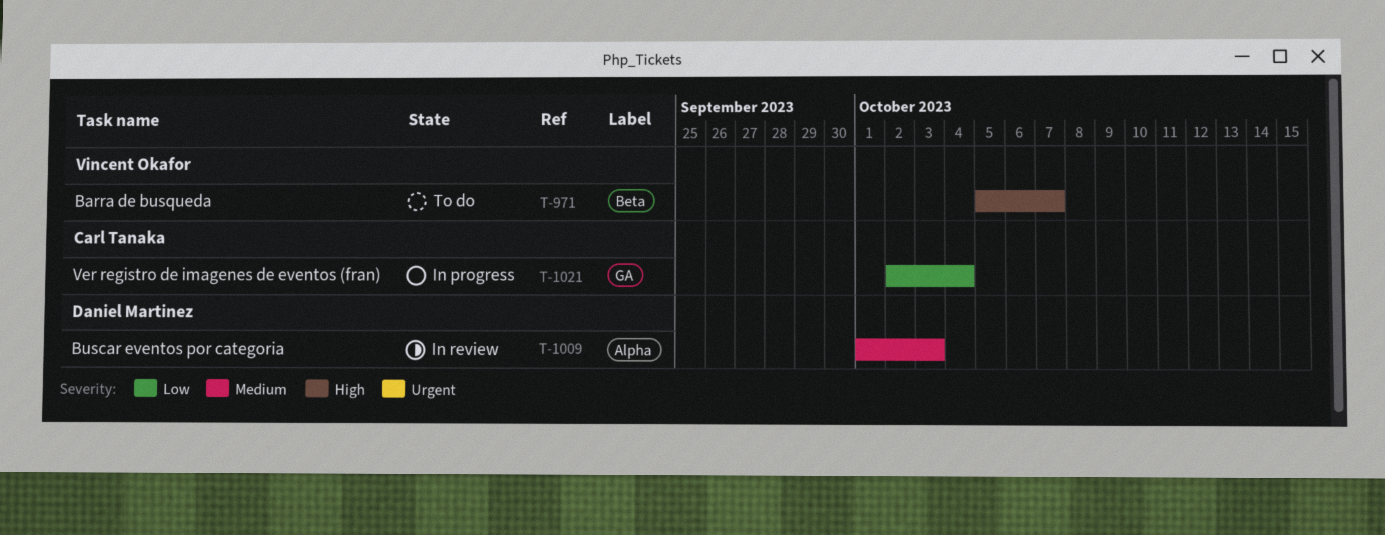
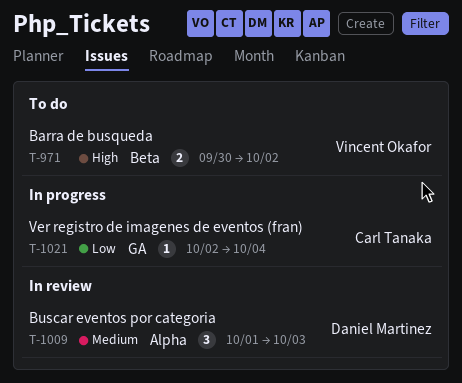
T-971, start: Oct 5 -> Sep 30
T-971, due: Oct 7 -> Oct 2

